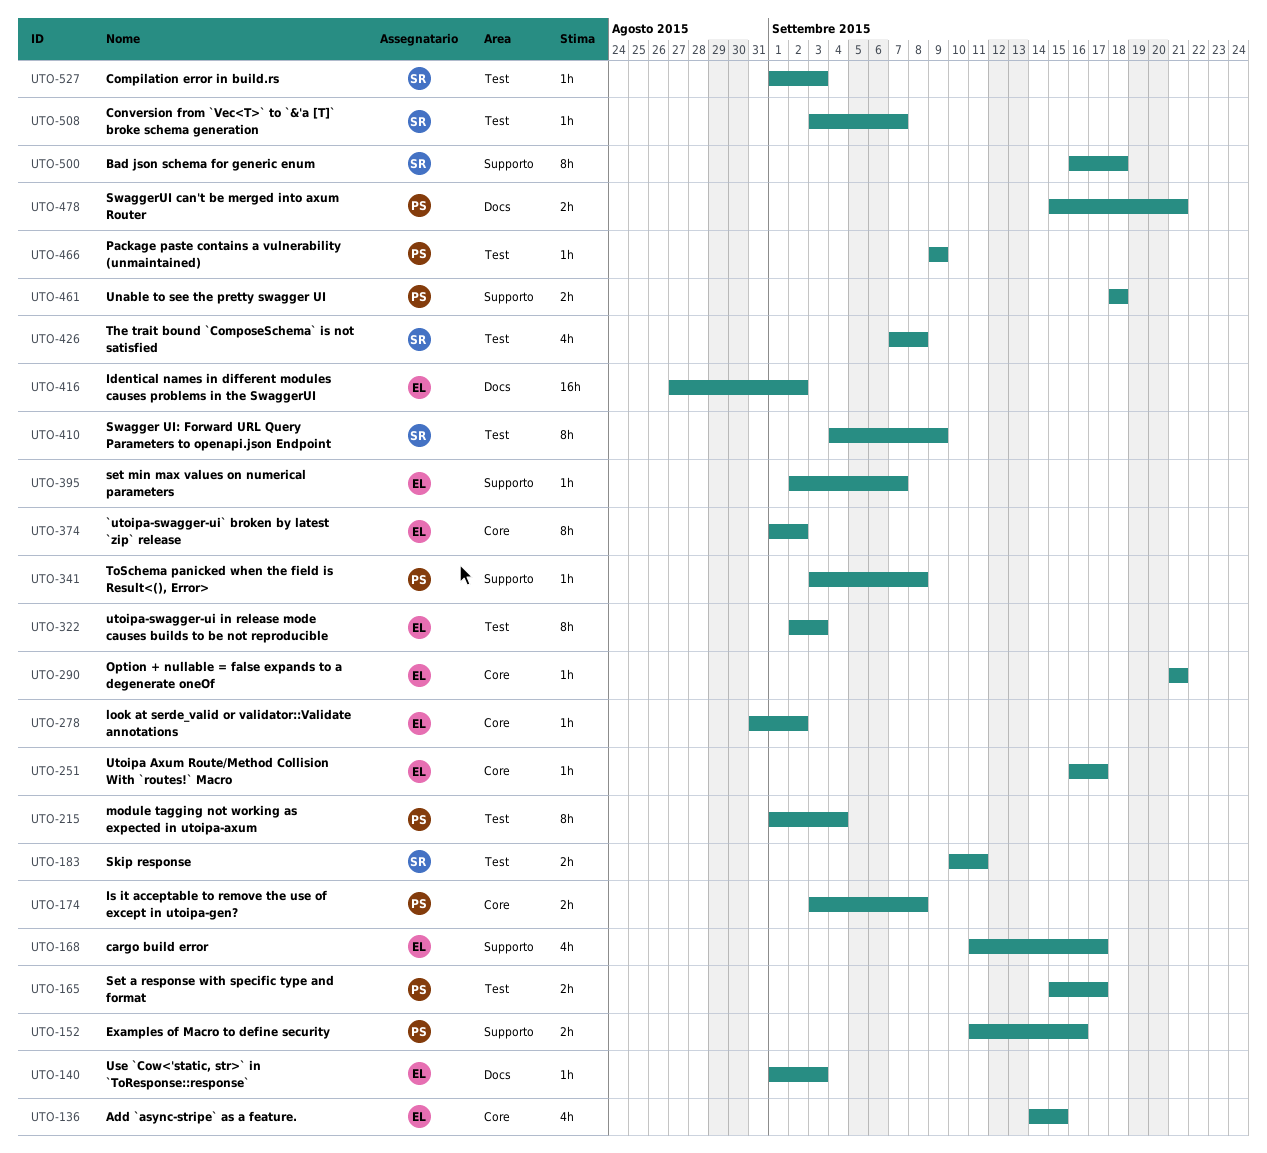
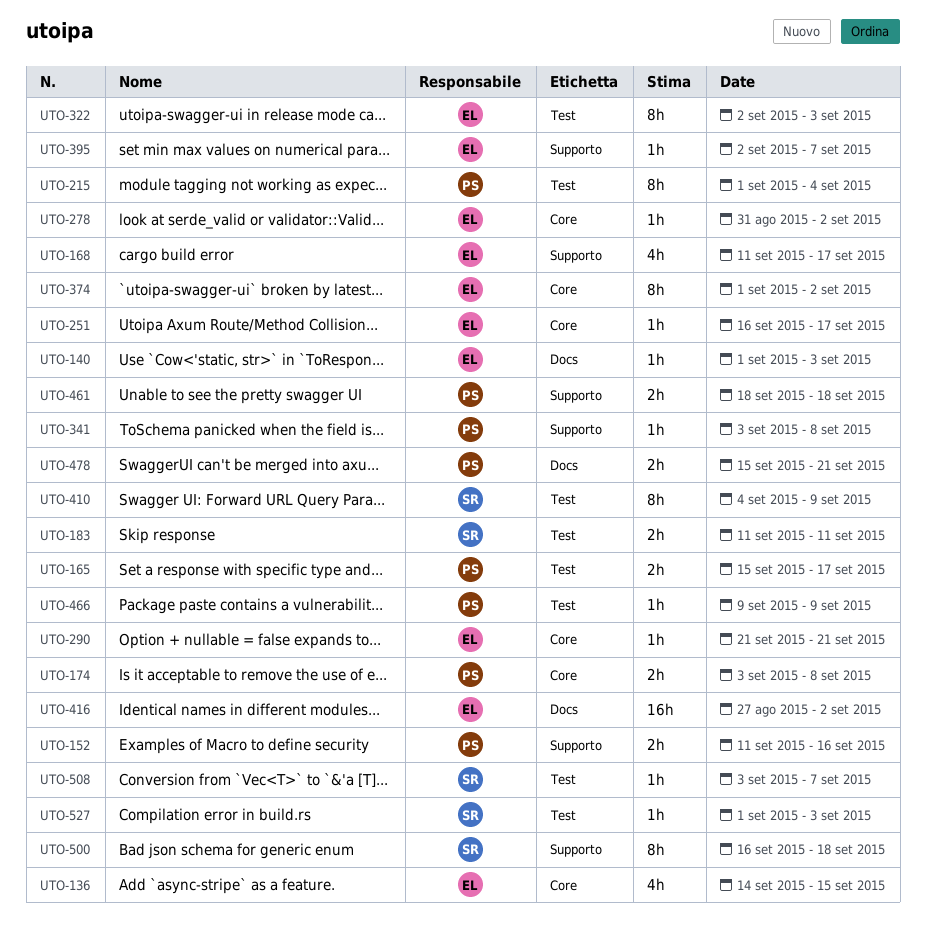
UTO-183, start: Sep 10 -> Sep 11
UTO-426: present -> none

